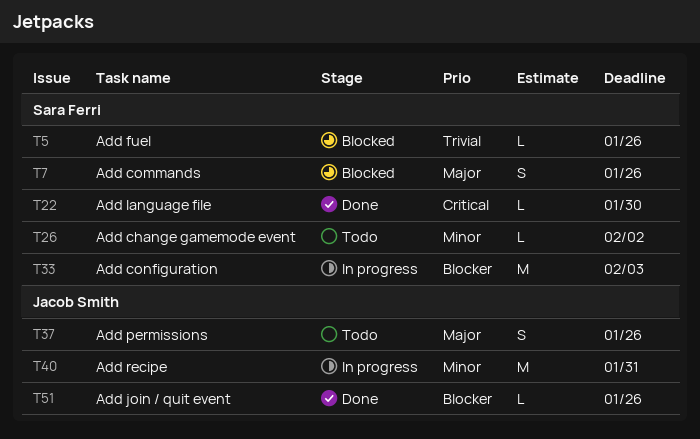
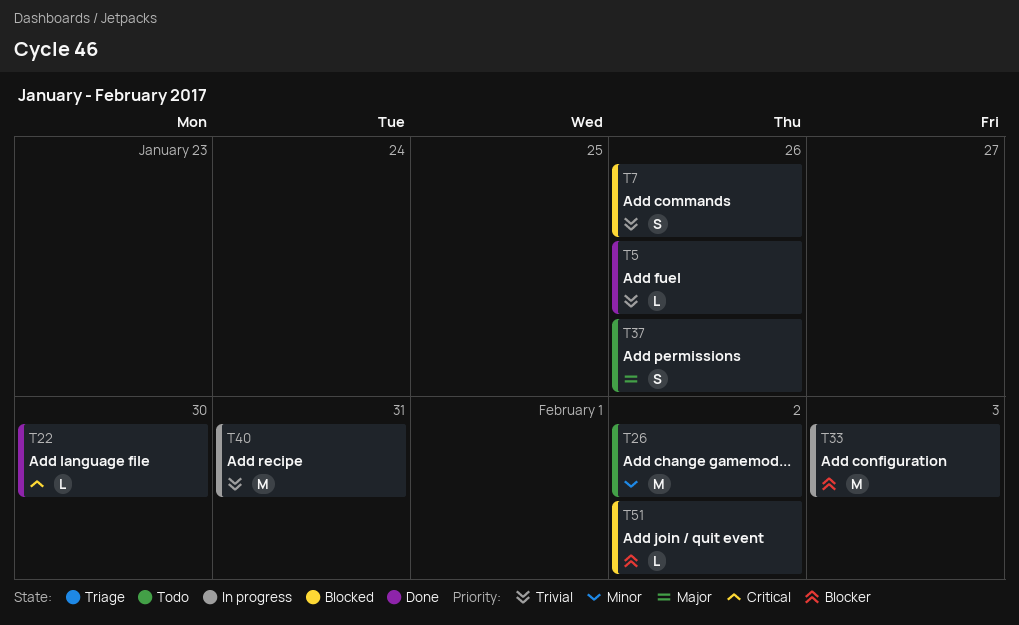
T5, status: Blocked -> Done
T7, priority: Major -> Trivial
T26, estimate: L -> M
T40, priority: Minor -> Trivial
T51, status: Done -> Blocked
T51, due: Jan 26 -> Feb 2

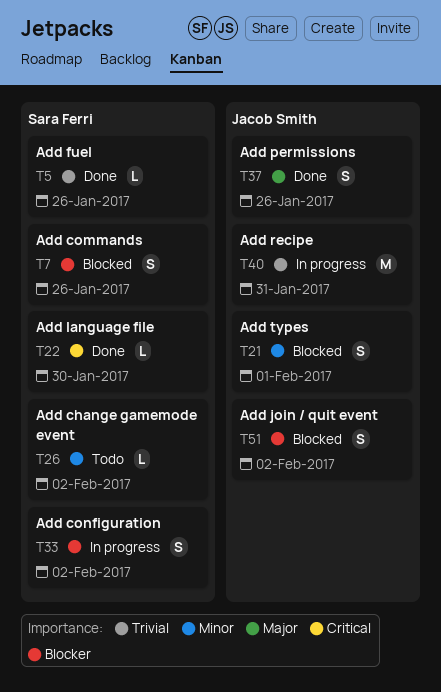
T7, priority: Trivial -> Blocker
T21: none -> present
T26, estimate: M -> L
T33, estimate: M -> S
T33, due: Feb 3 -> Feb 2
T37, status: Todo -> Done
T51, estimate: L -> S

